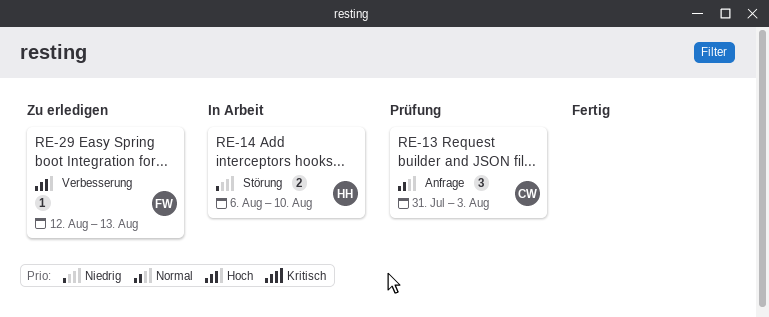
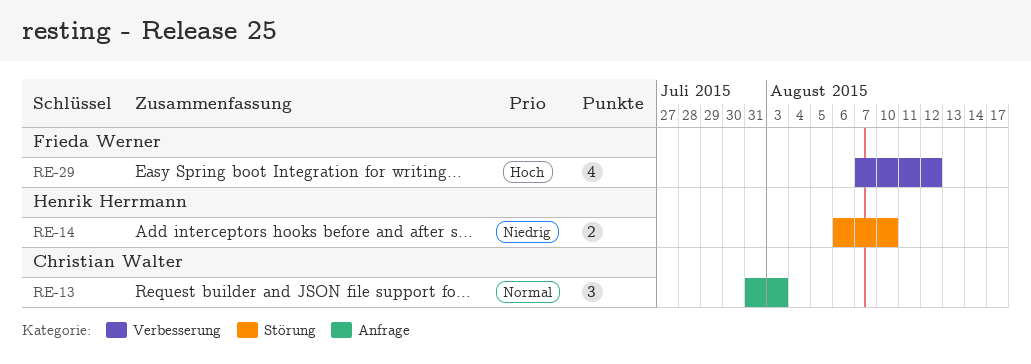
RE-29, estimate: 1 -> 4
RE-29, start: Aug 12 -> Aug 7
RE-29, due: Aug 13 -> Aug 12

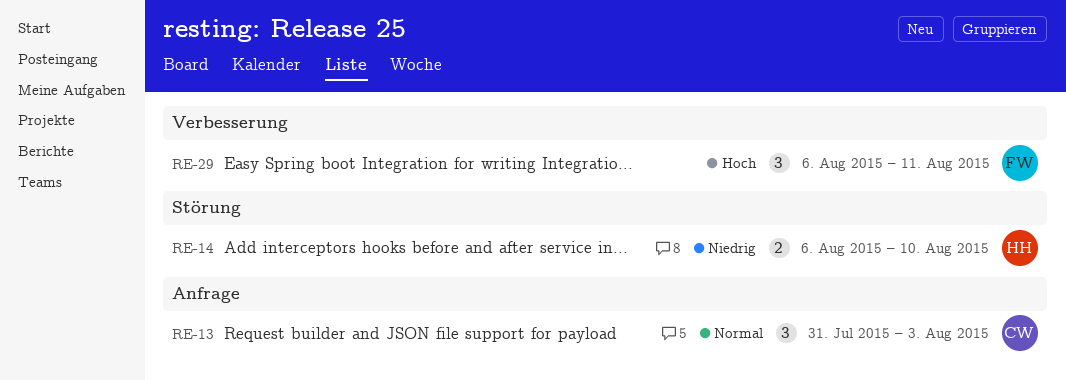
RE-29, estimate: 4 -> 3
RE-29, start: Aug 7 -> Aug 6
RE-29, due: Aug 12 -> Aug 11

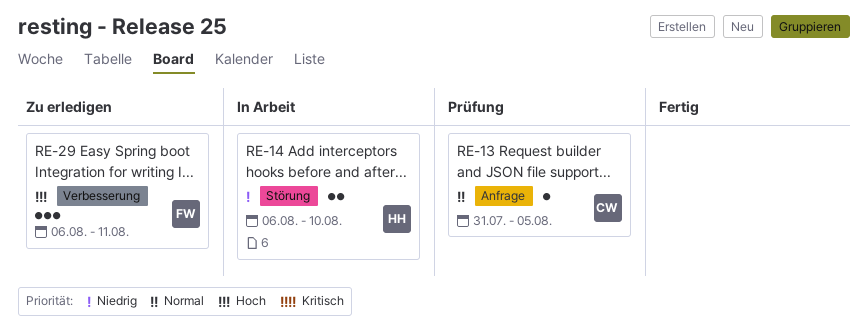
RE-13, estimate: 3 -> 1
RE-13, due: Aug 3 -> Aug 5

